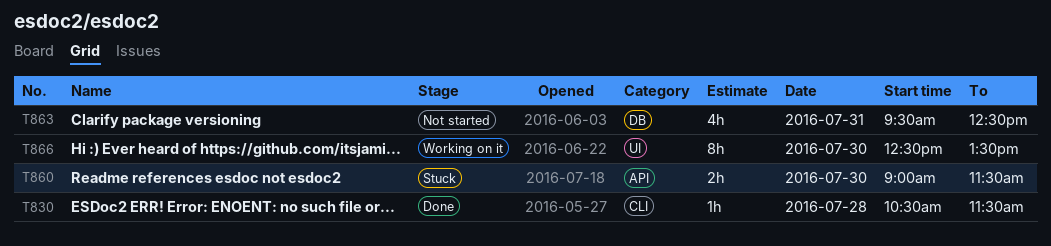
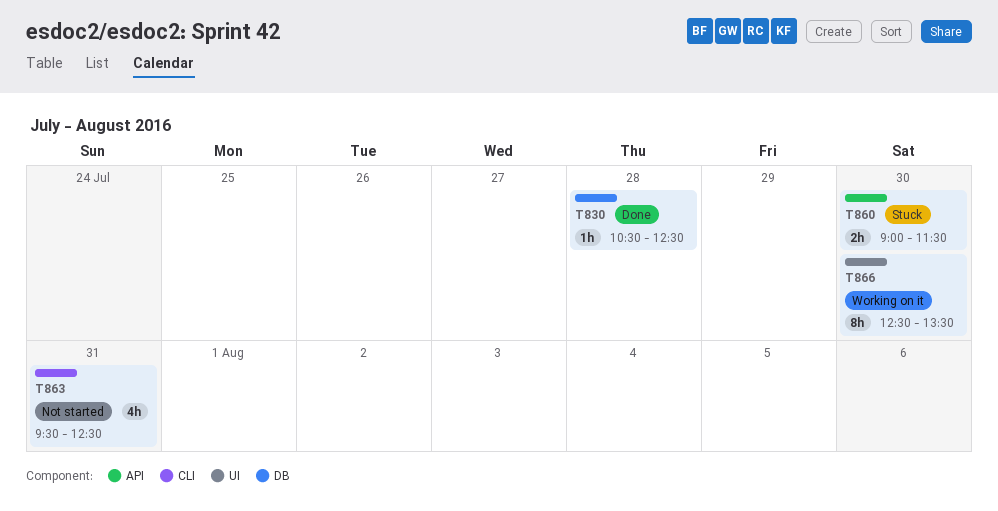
T830, label: CLI -> DB
T830, ends: 11:30 -> 12:30
T863, label: DB -> CLI

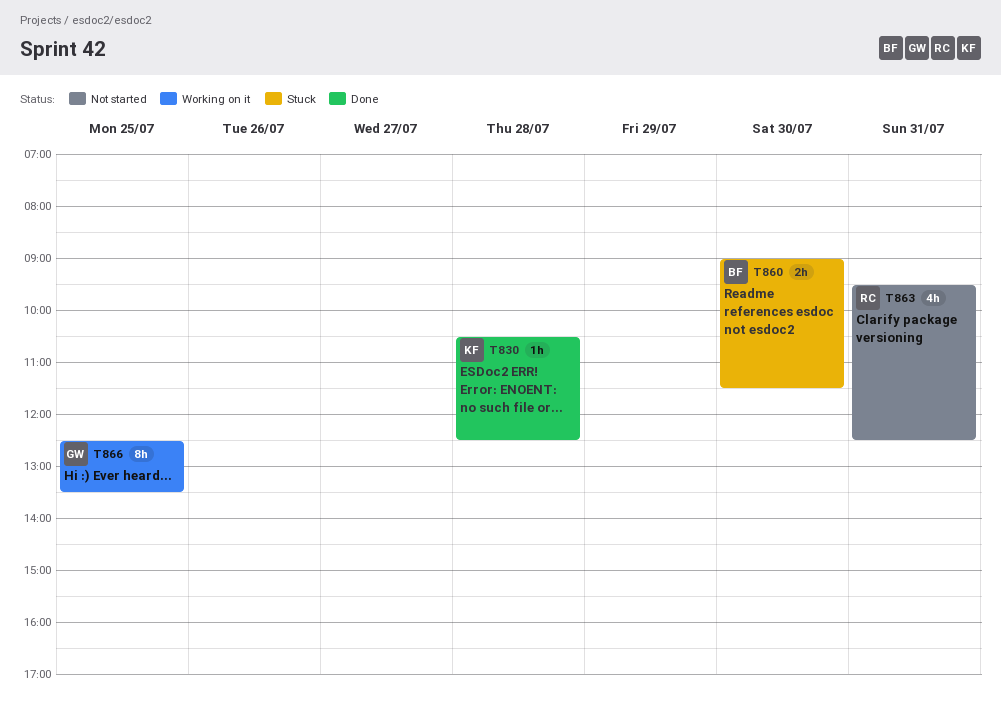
T866, day: Jul 30 -> Jul 25

